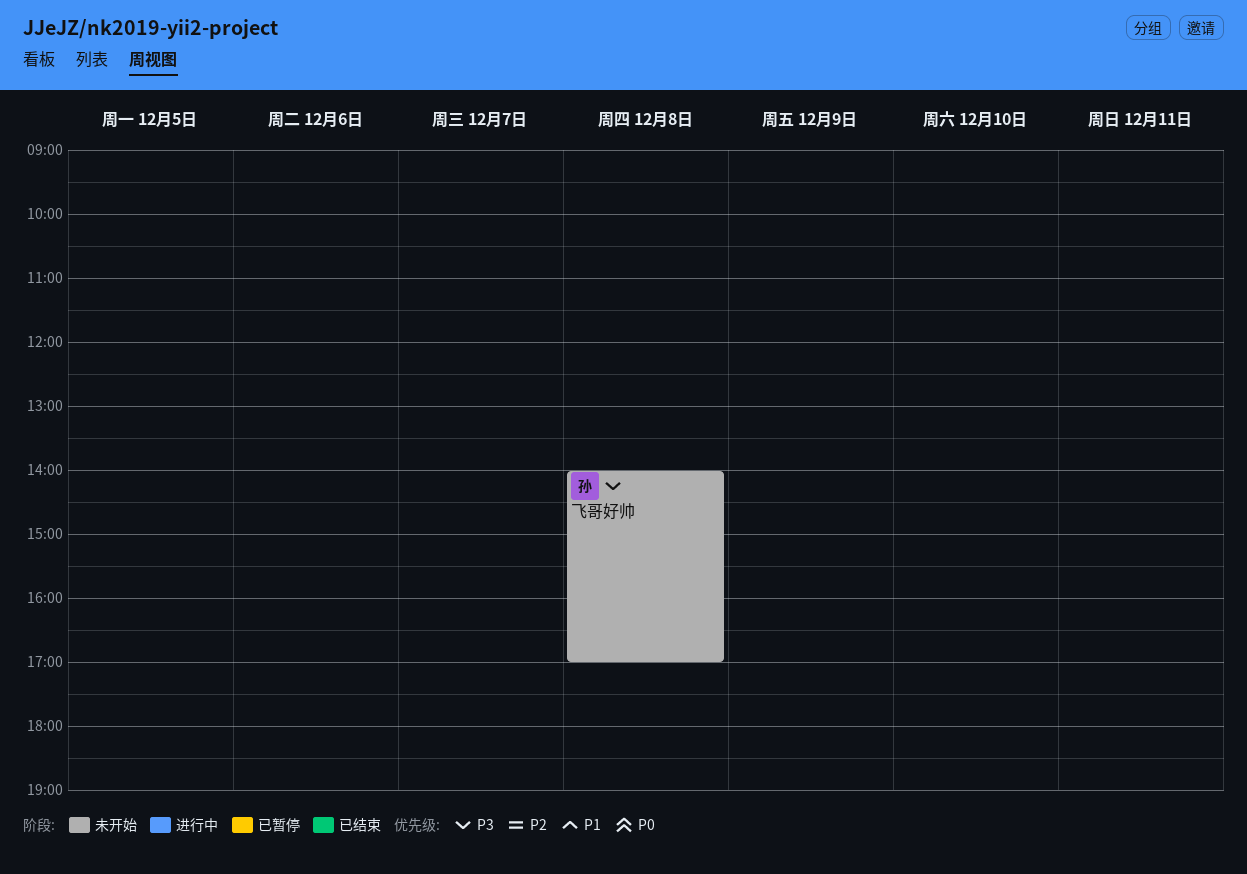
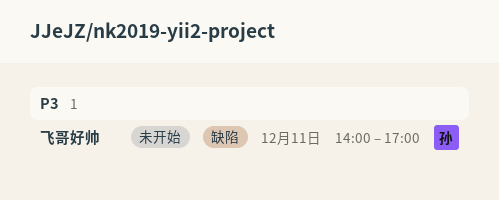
飞哥好帅, day: Dec 8 -> Dec 11

